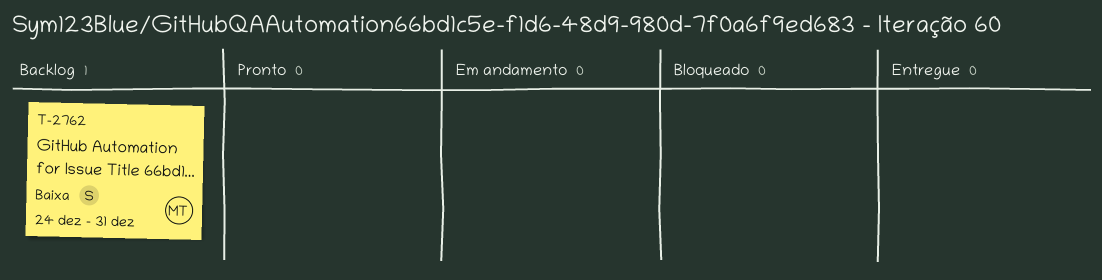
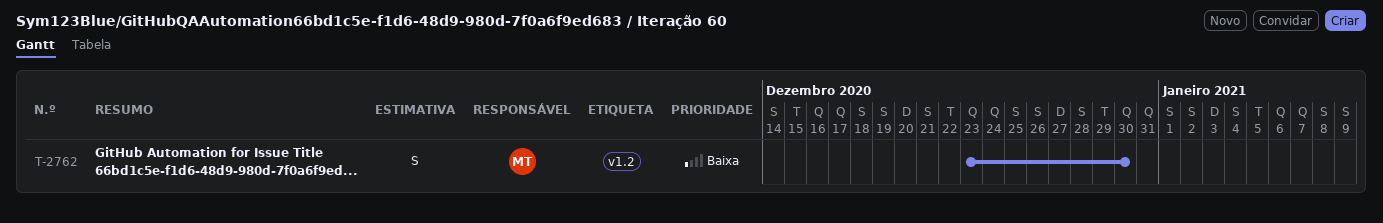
T-2762, start: Dec 24 -> Dec 23
T-2762, due: Dec 31 -> Dec 30

